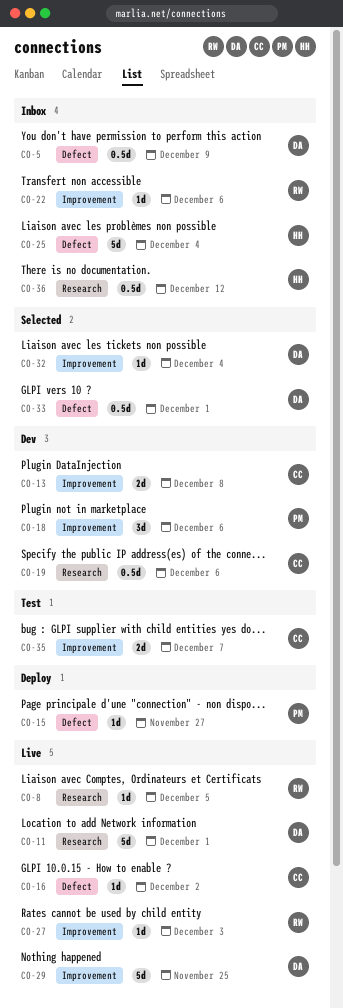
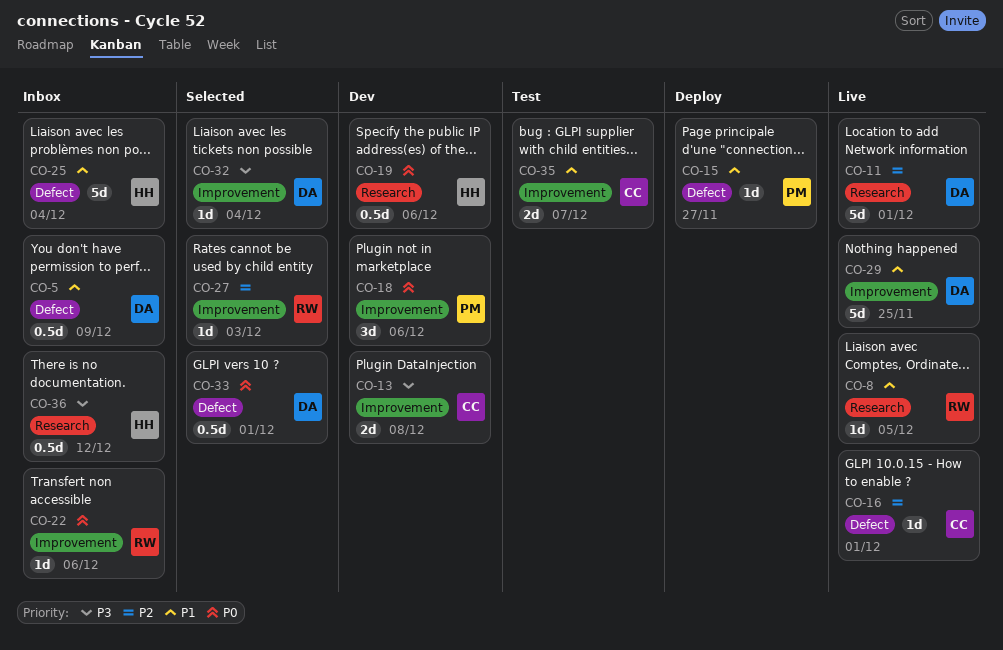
CO-16, due: Dec 2 -> Dec 1
CO-19, owner: CC -> HH
CO-27, status: Live -> Selected

